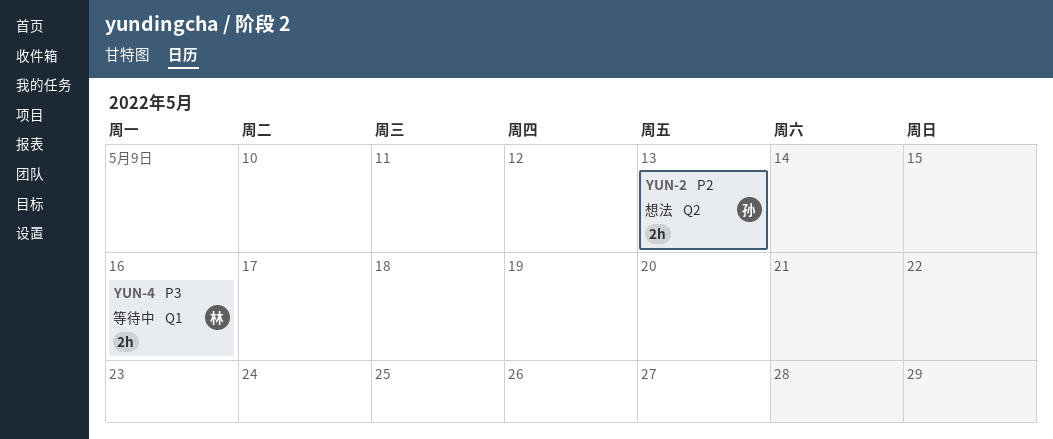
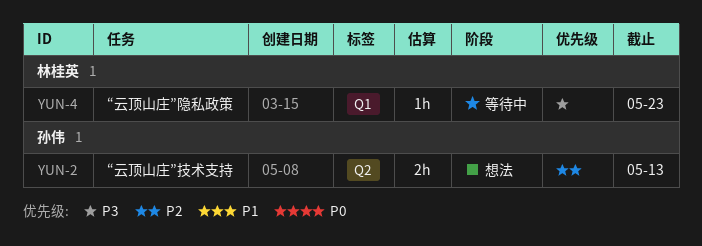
YUN-4, estimate: 2h -> 1h
YUN-4, due: May 16 -> May 23

